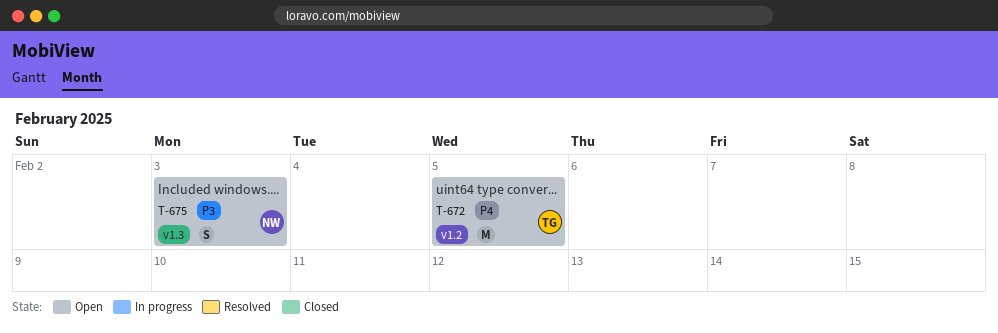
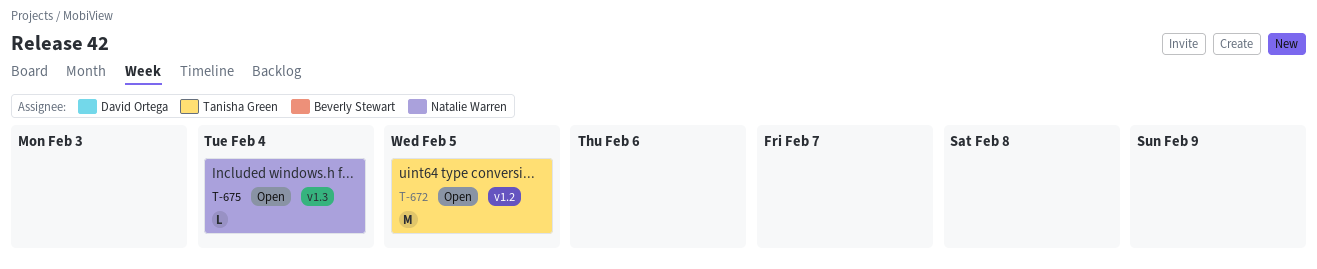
T-675, estimate: S -> L
T-675, due: Feb 3 -> Feb 4

